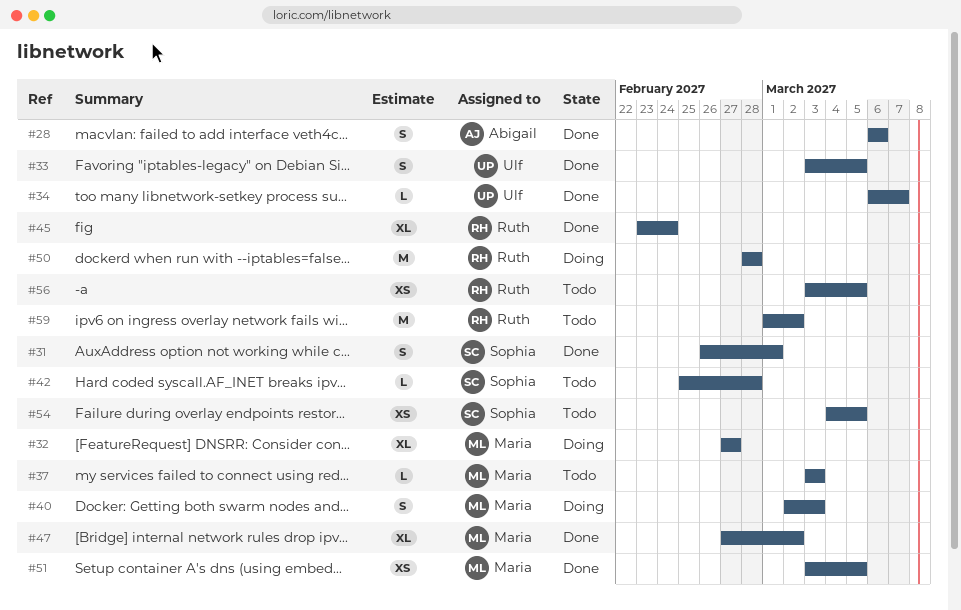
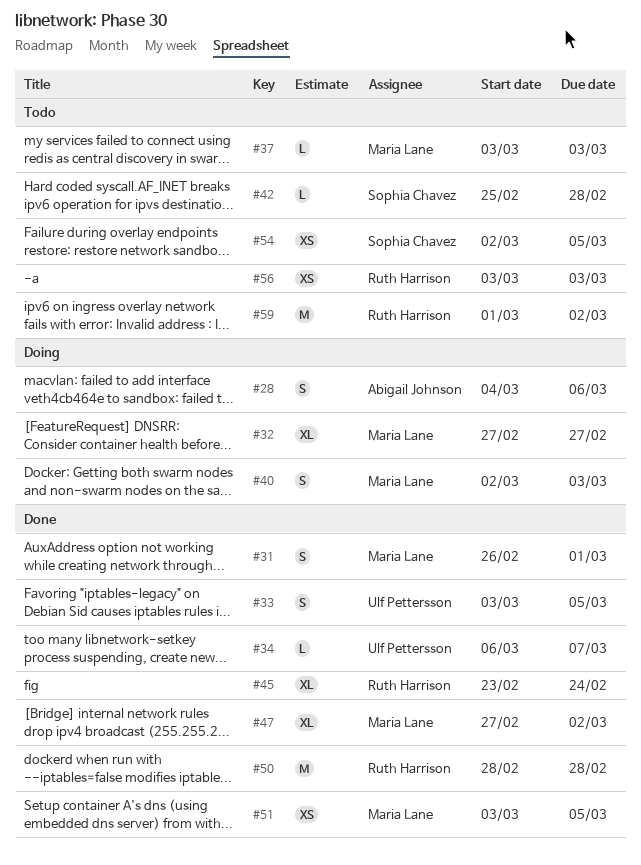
#28, status: Done -> Doing
#28, start: Mar 6 -> Mar 4
#31, owner: Sophia Chavez -> Maria Lane
#50, status: Doing -> Done
#54, start: Mar 4 -> Mar 2
#56, due: Mar 5 -> Mar 3

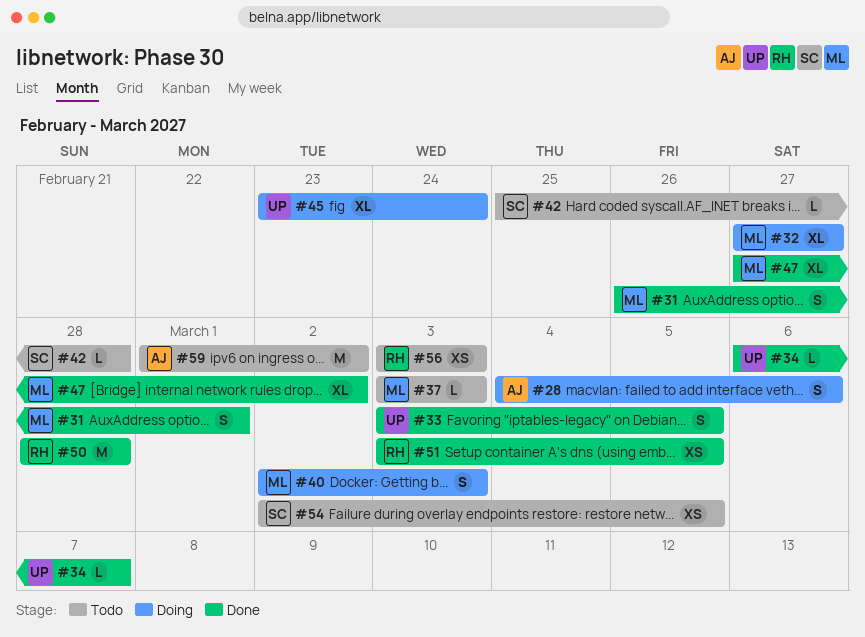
#45, status: Done -> Doing
#45, owner: Ruth Harrison -> Ulf Pettersson
#51, owner: Maria Lane -> Ruth Harrison
#59, owner: Ruth Harrison -> Abigail Johnson

